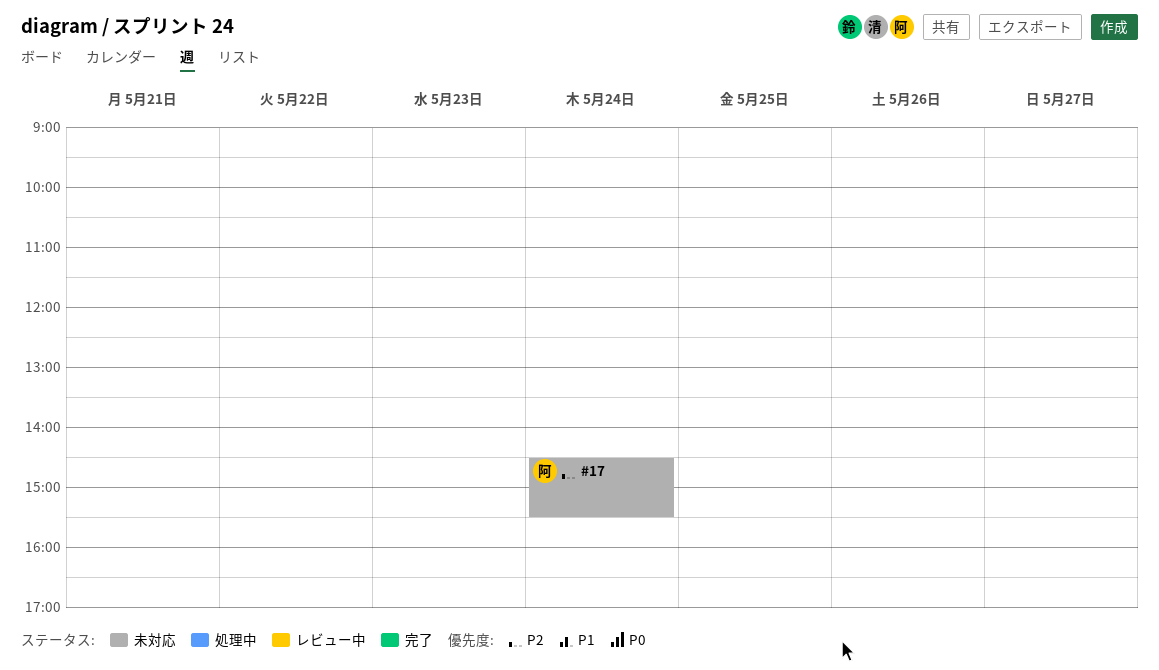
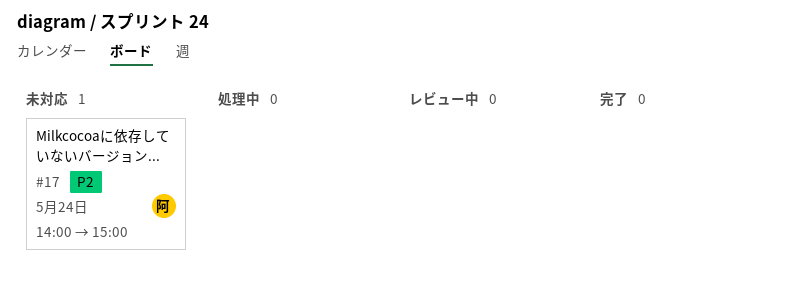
#17, begins: 14:30 -> 14:00
#17, ends: 15:30 -> 15:00

